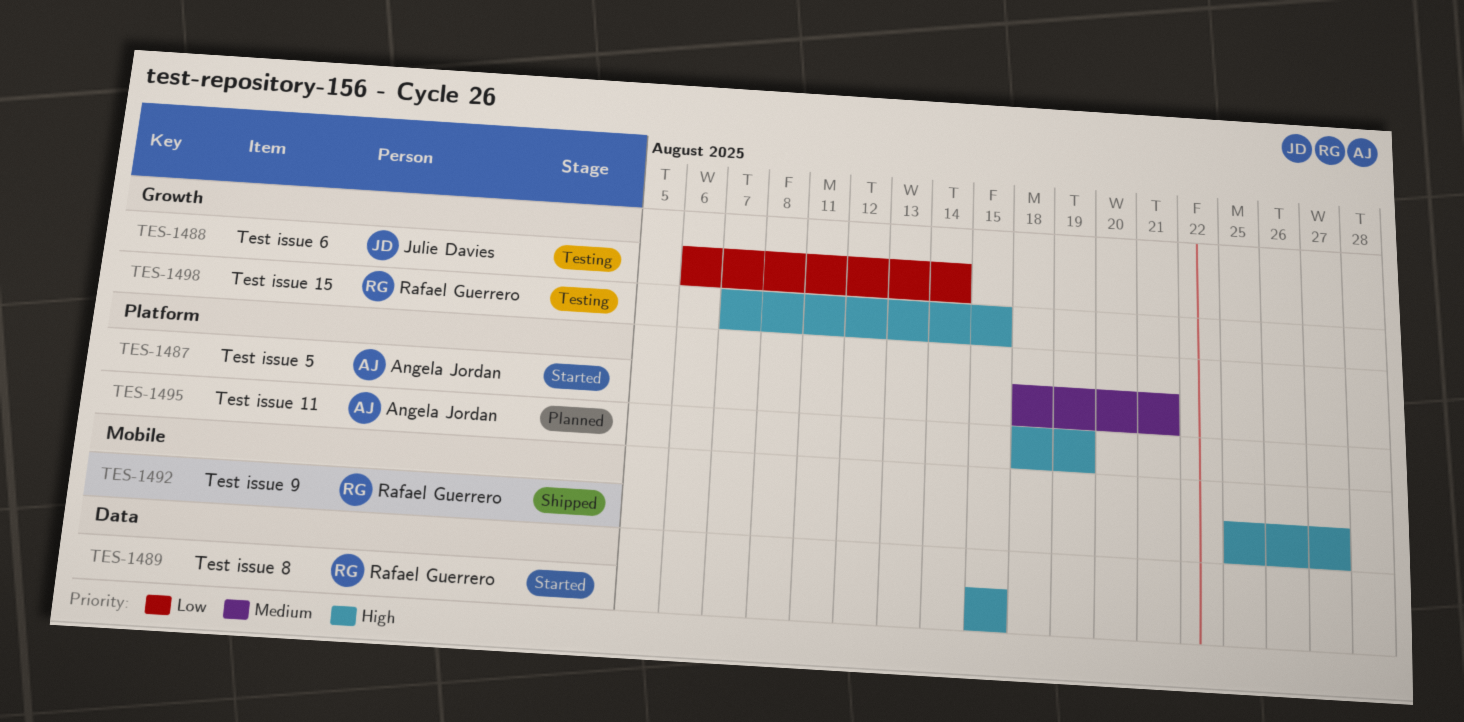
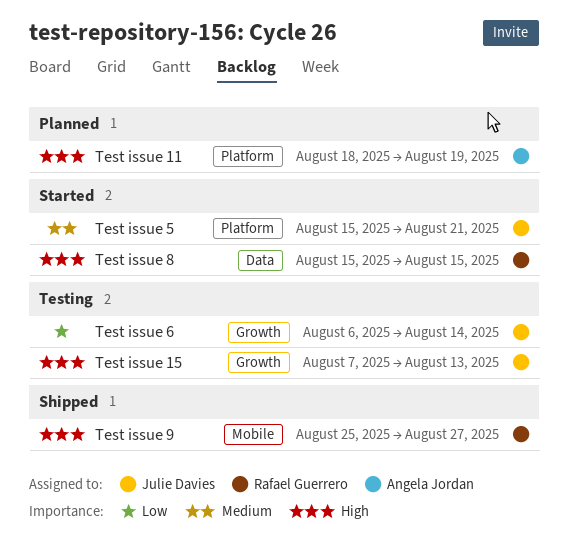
Test issue 15, owner: Rafael Guerrero -> Julie Davies
Test issue 15, due: Aug 15 -> Aug 13
Test issue 5, owner: Angela Jordan -> Julie Davies
Test issue 5, start: Aug 18 -> Aug 15

